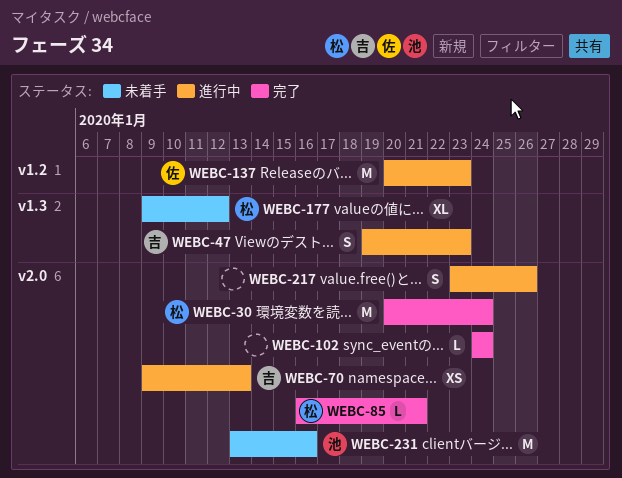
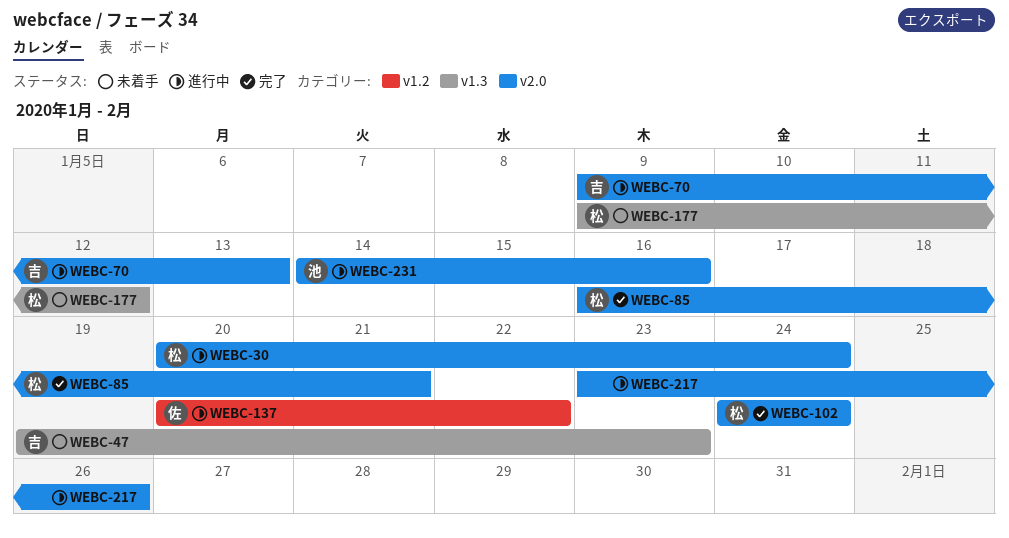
WEBC-30, status: 完了 -> 進行中
WEBC-47, status: 進行中 -> 未着手
WEBC-102, owner: none -> 松
WEBC-137, due: Jan 23 -> Jan 22
WEBC-231, status: 未着手 -> 進行中
WEBC-231, start: Jan 13 -> Jan 14

